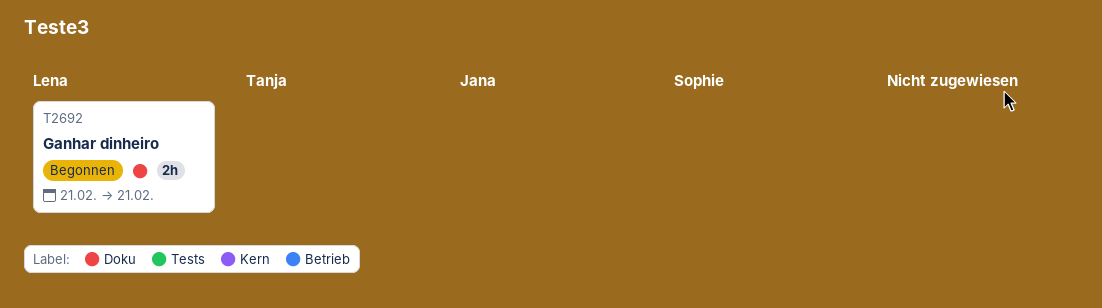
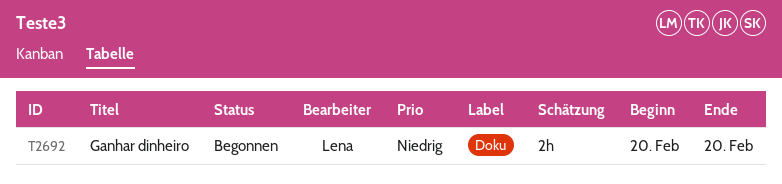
T2692, start: Feb 21 -> Feb 20
T2692, due: Feb 21 -> Feb 20

